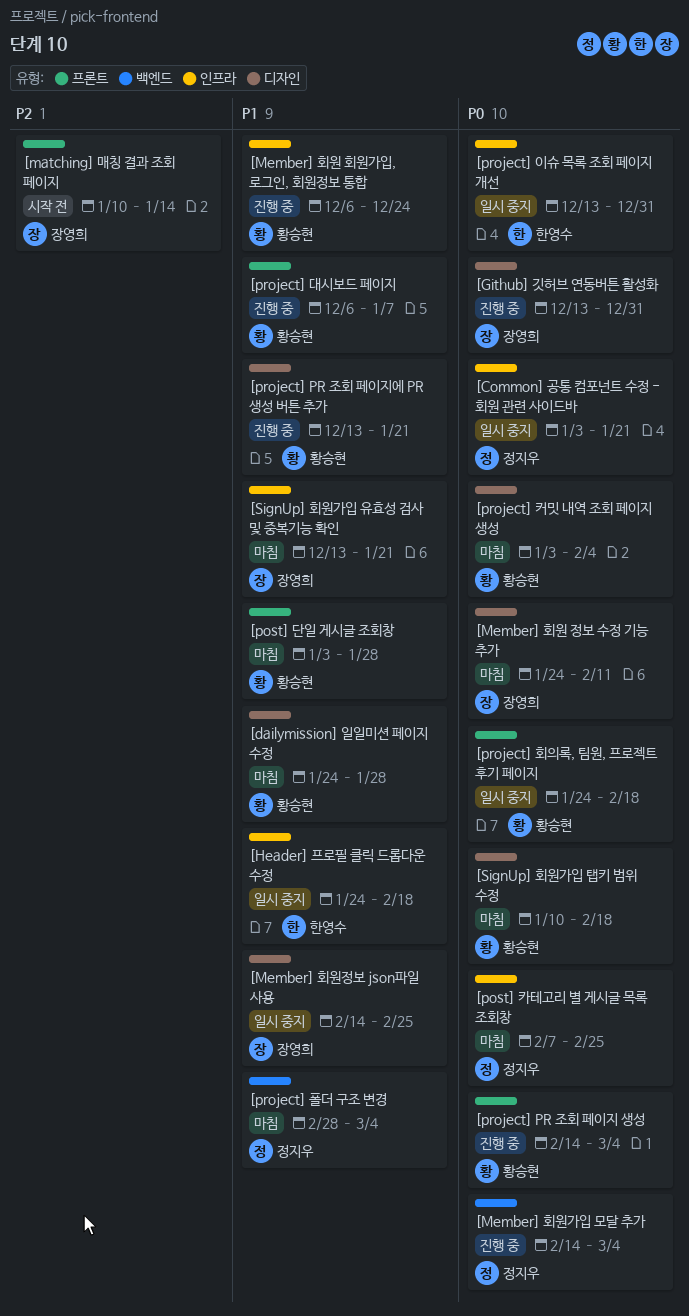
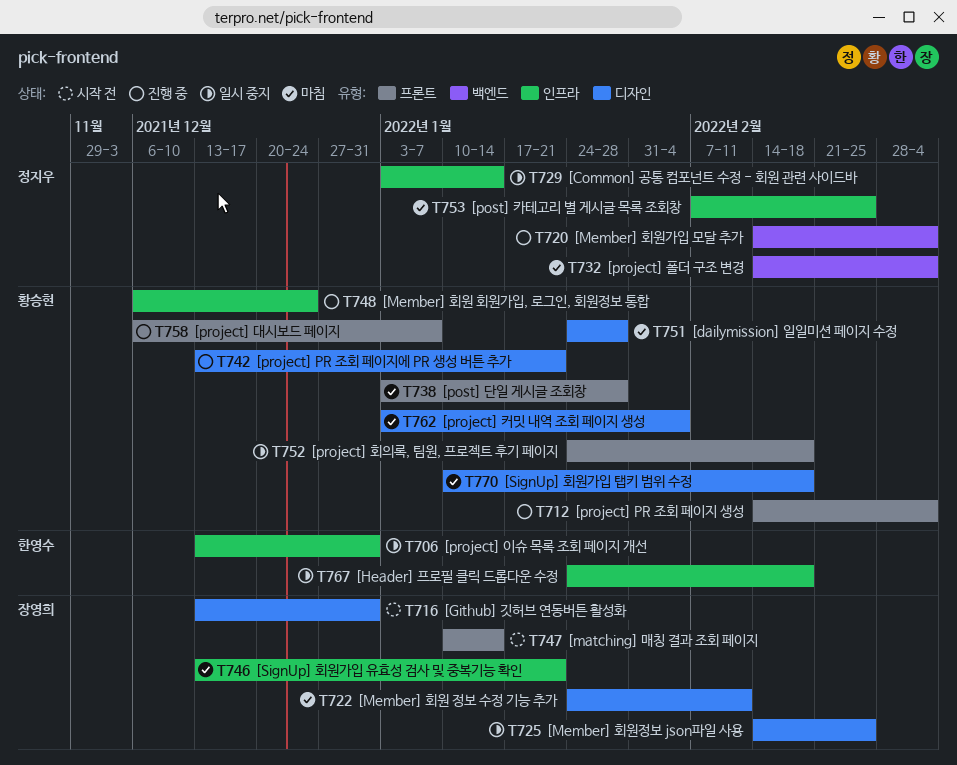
[Common] 공통 컴포넌트 수정 - 회원 관련 사이드바, due: Jan 21 -> Jan 14
[Github] 깃허브 연동버튼 활성화, status: 진행 중 -> 시작 전
[project] 폴더 구조 변경, start: Feb 28 -> Feb 14

